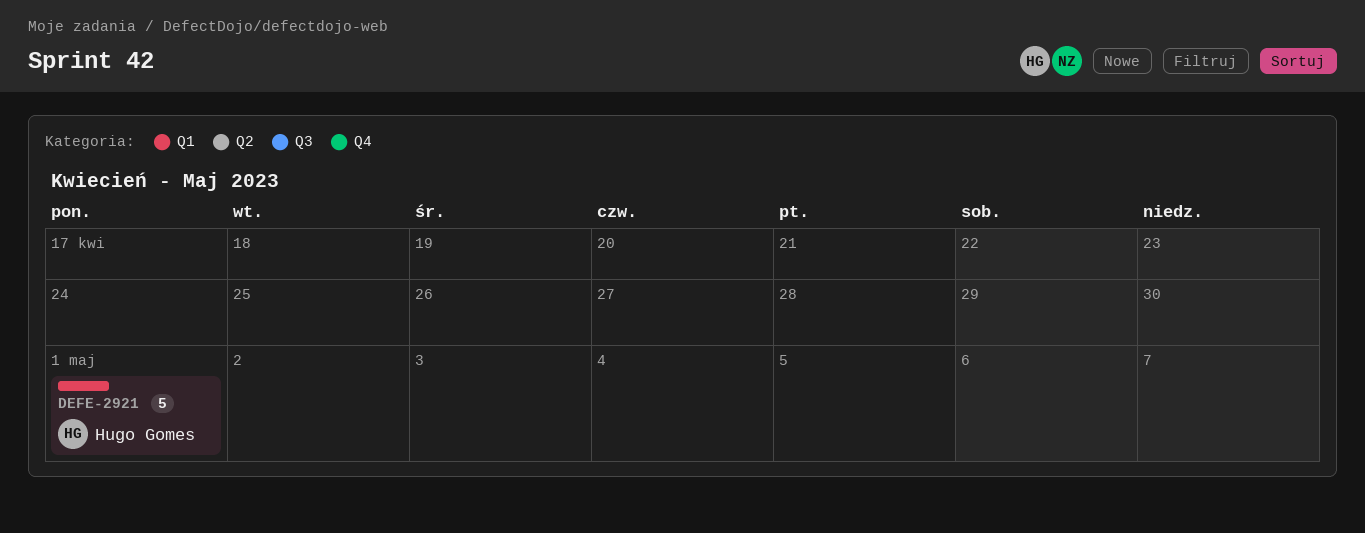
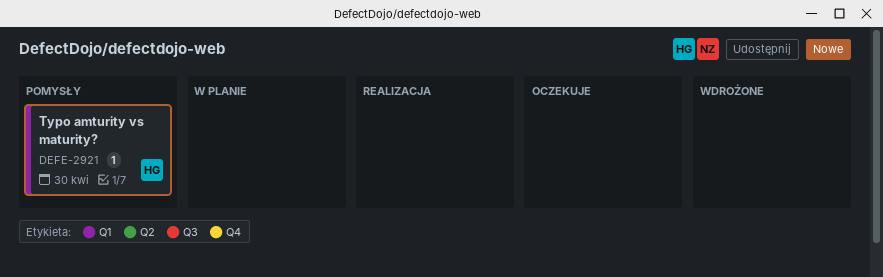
DEFE-2921, estimate: 5 -> 1
DEFE-2921, due: May 1 -> Apr 30

